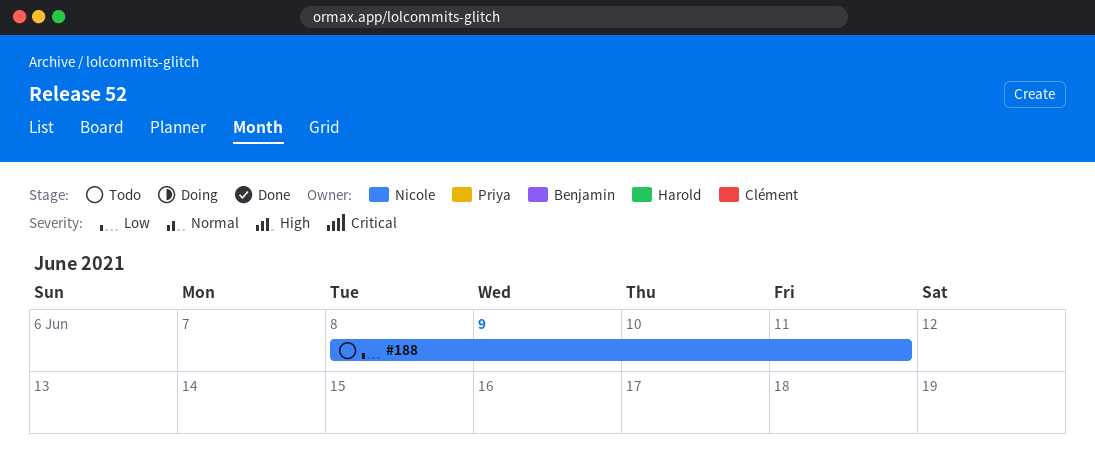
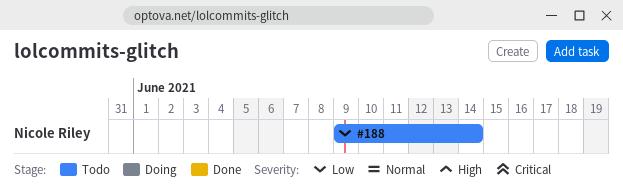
#188, start: Jun 8 -> Jun 9
#188, due: Jun 11 -> Jun 14

